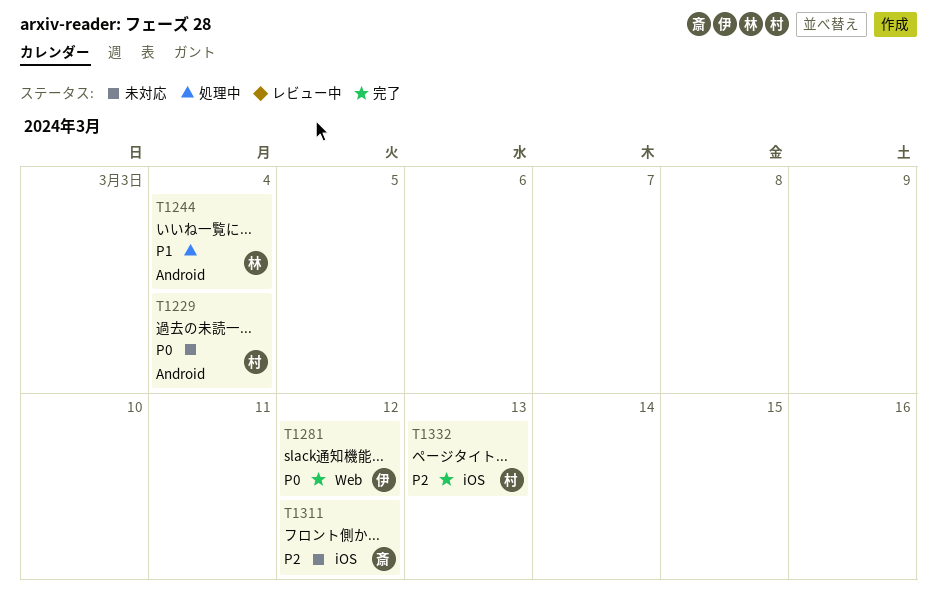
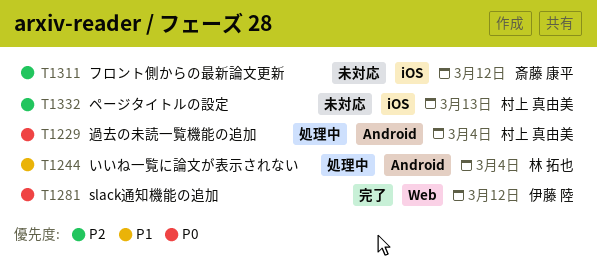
T1229, status: 未対応 -> 処理中
T1332, status: 完了 -> 未対応

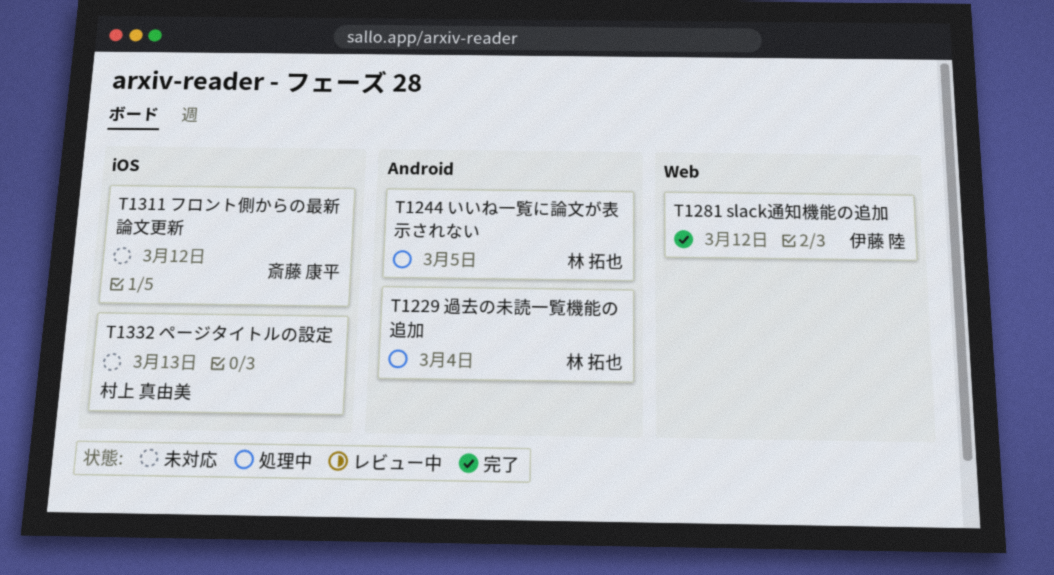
T1229, owner: 村上 真由美 -> 林 拓也
T1244, due: Mar 4 -> Mar 5

